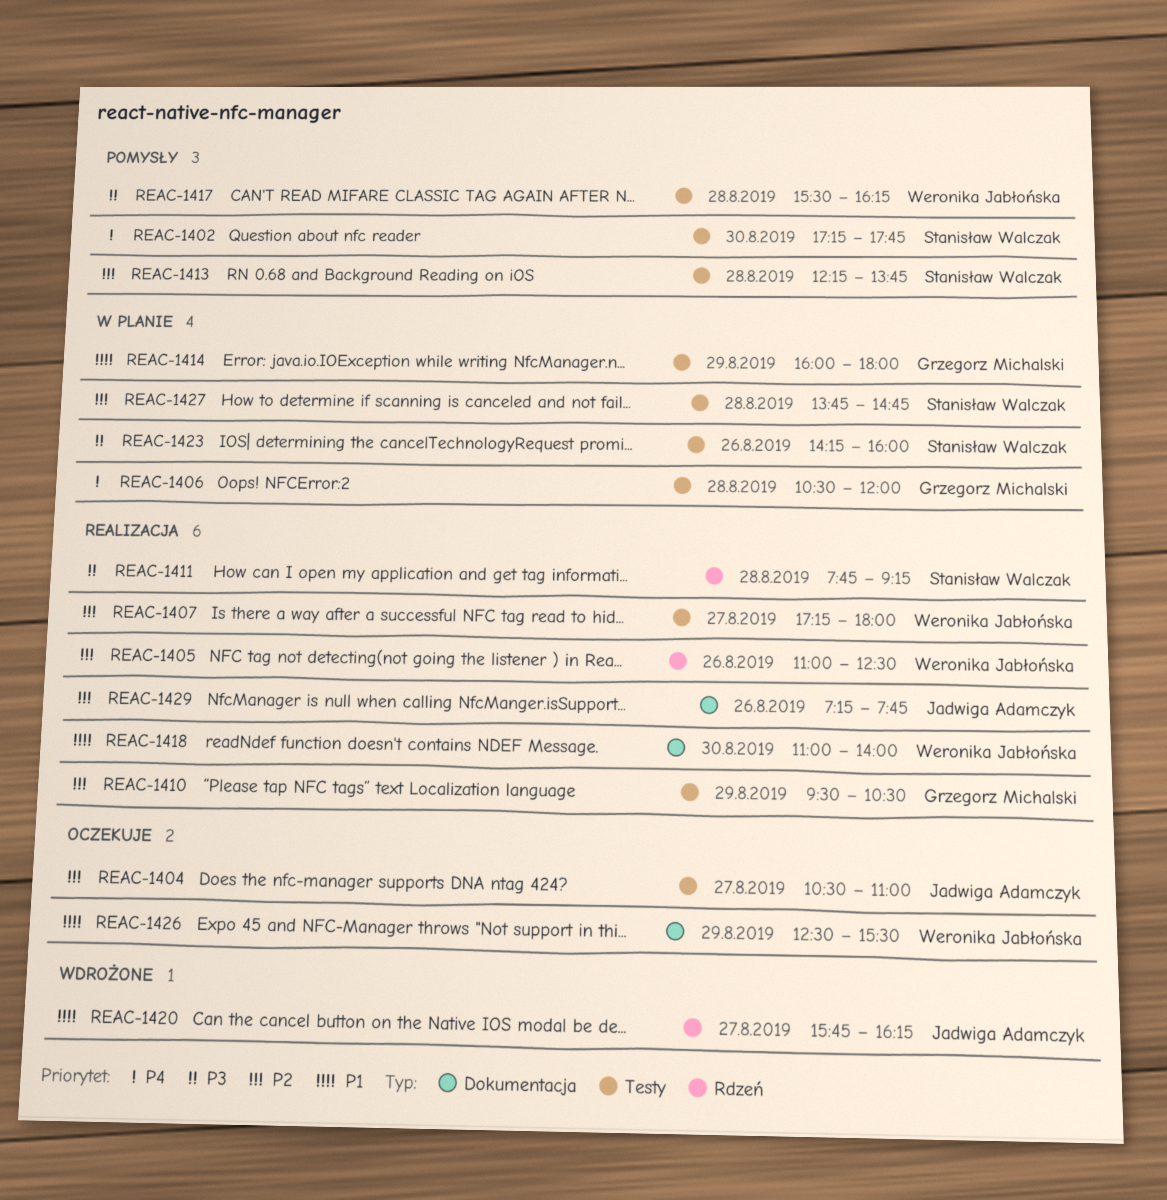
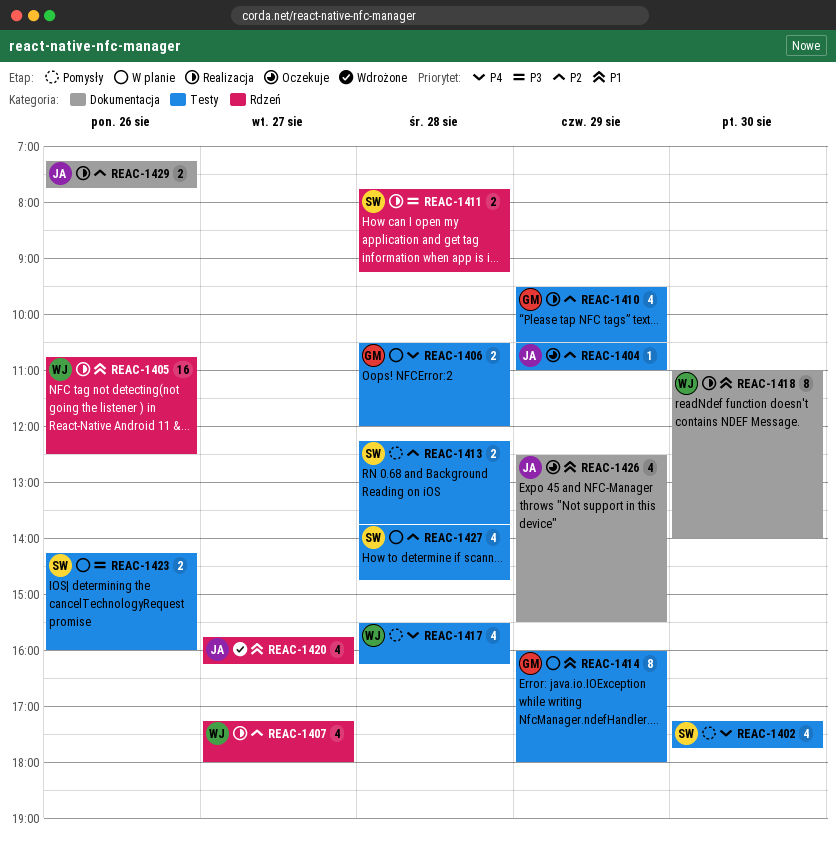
REAC-1404, day: Aug 27 -> Aug 29
REAC-1405, priority: P2 -> P1
REAC-1405, begins: 11:00 -> 10:45
REAC-1407, label: Testy -> Rdzeń
REAC-1417, priority: P3 -> P4
REAC-1426, owner: Weronika Jabłońska -> Jadwiga Adamczyk

